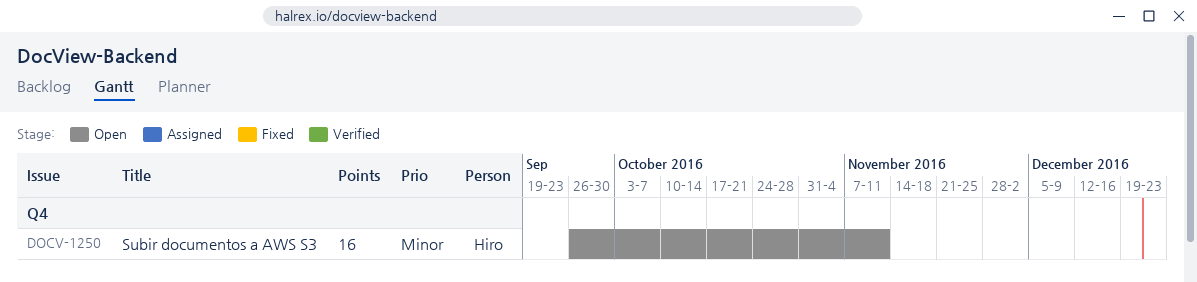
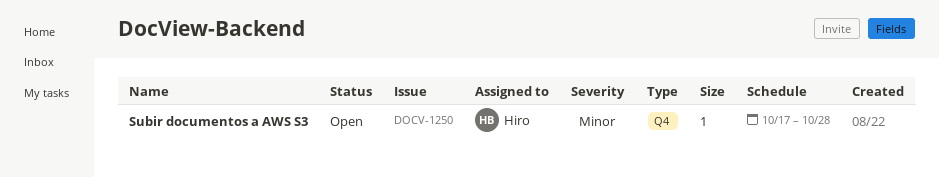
DOCV-1250, estimate: 16 -> 1
DOCV-1250, start: Sep 26 -> Oct 17
DOCV-1250, due: Nov 11 -> Oct 28

